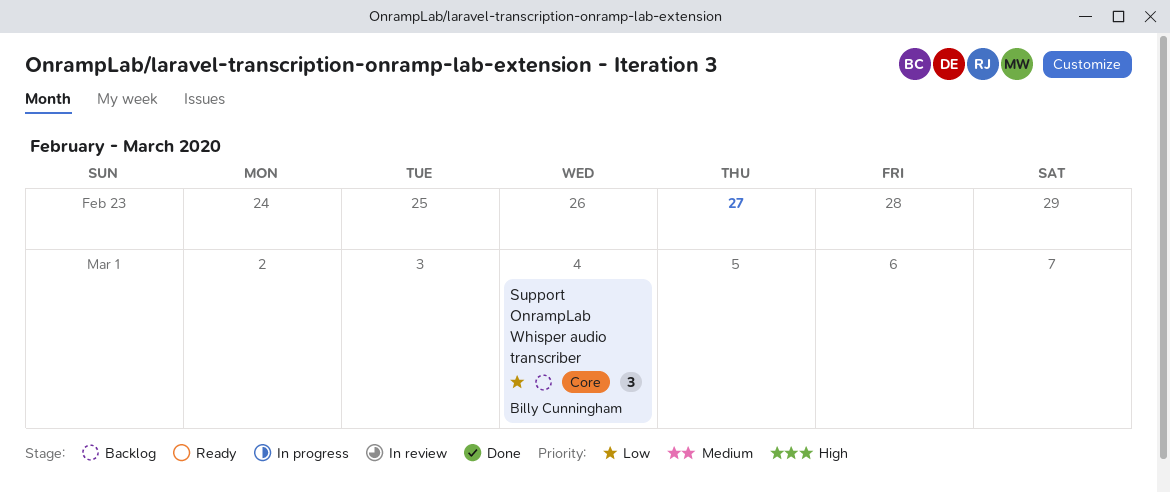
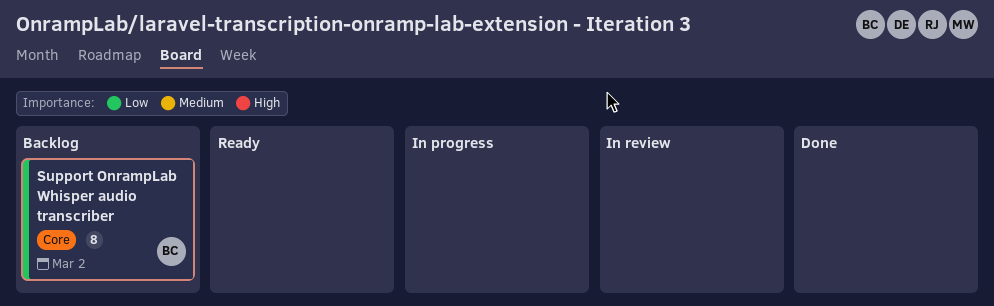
Support OnrampLab Whisper audio transcriber, estimate: 3 -> 8
Support OnrampLab Whisper audio transcriber, due: Mar 4 -> Mar 2

